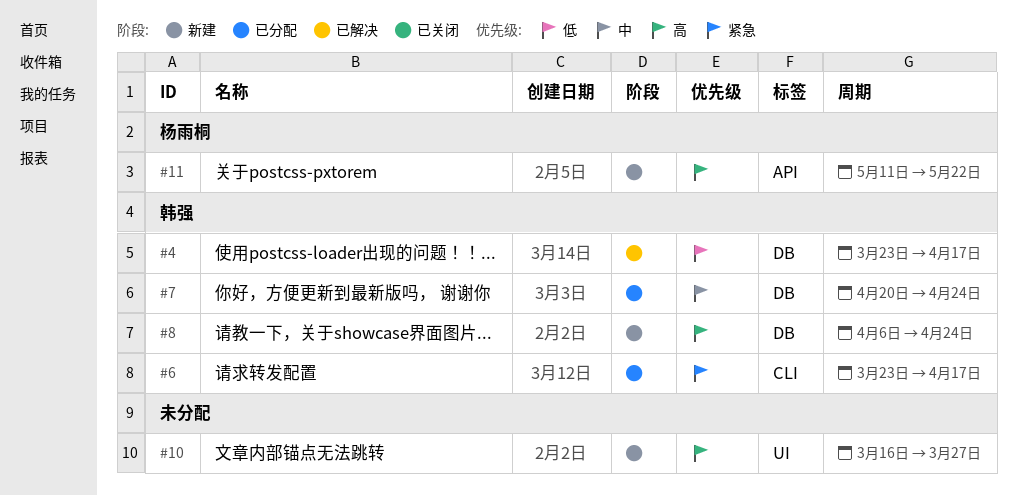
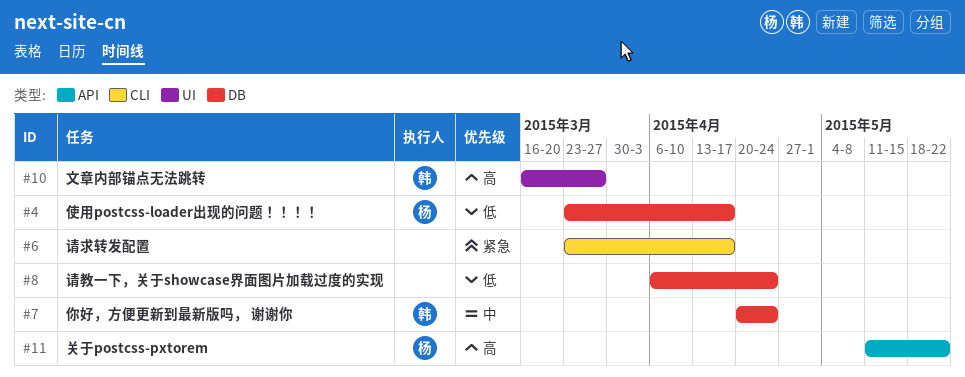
#4, owner: 韩强 -> 杨雨桐
#6, owner: 韩强 -> none
#8, owner: 韩强 -> none
#8, priority: 高 -> 低
#10, owner: none -> 韩强

